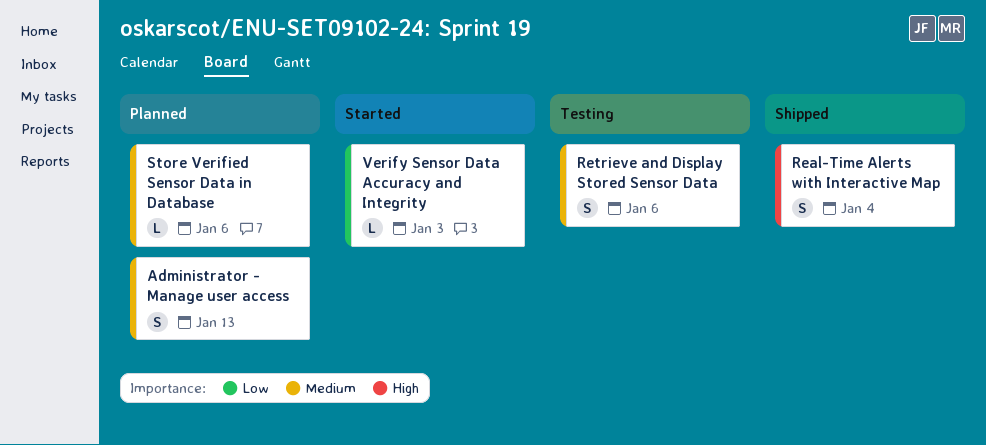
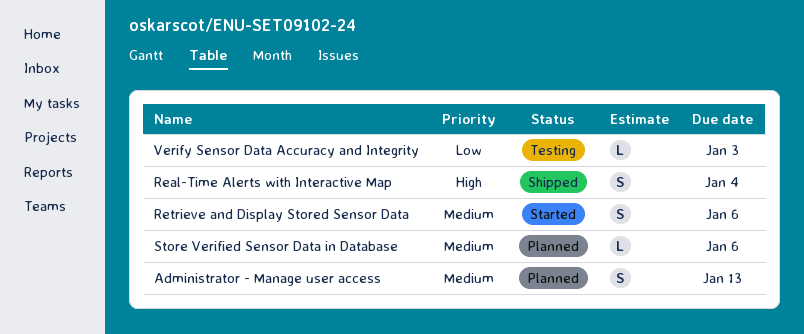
Retrieve and Display Stored Sensor Data, status: Testing -> Started
Verify Sensor Data Accuracy and Integrity, status: Started -> Testing

